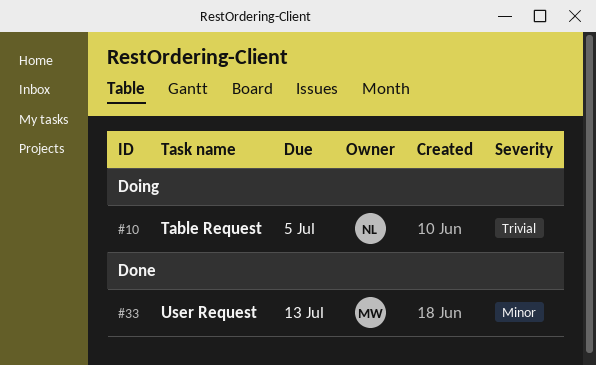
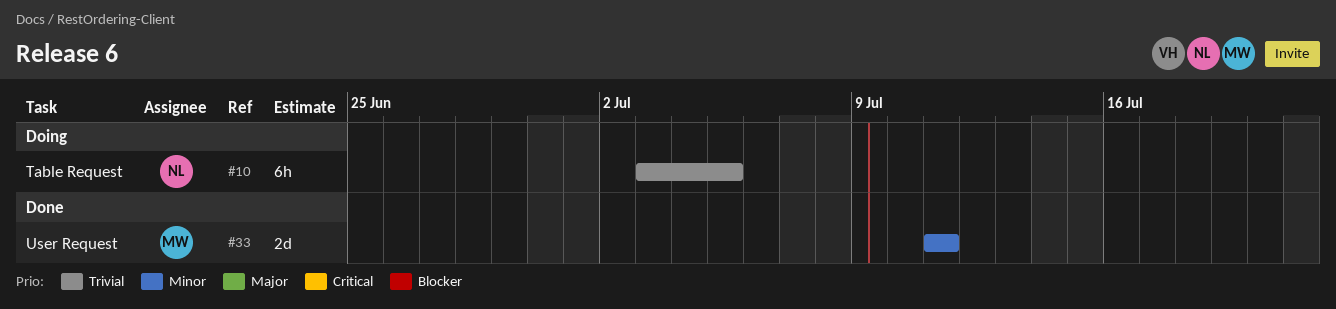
#33, due: Jul 13 -> Jul 11

